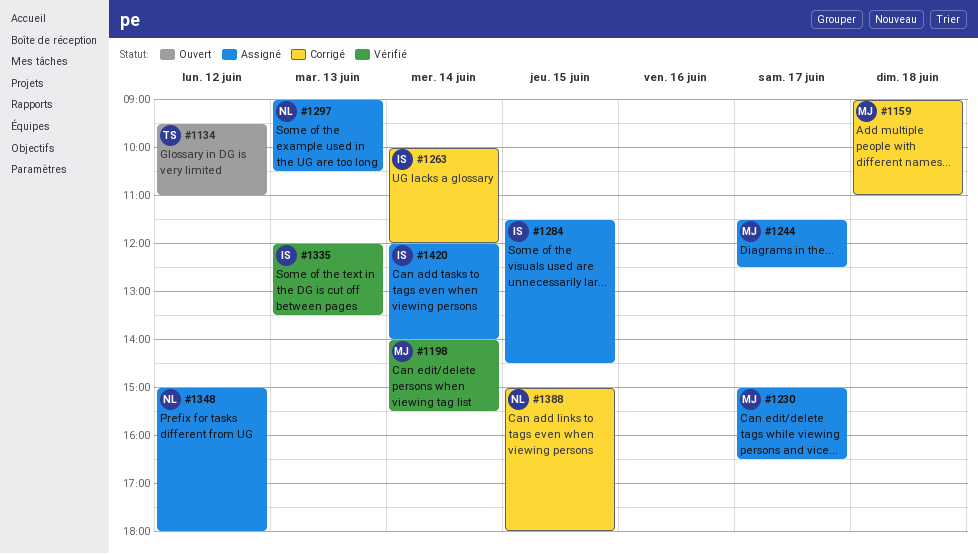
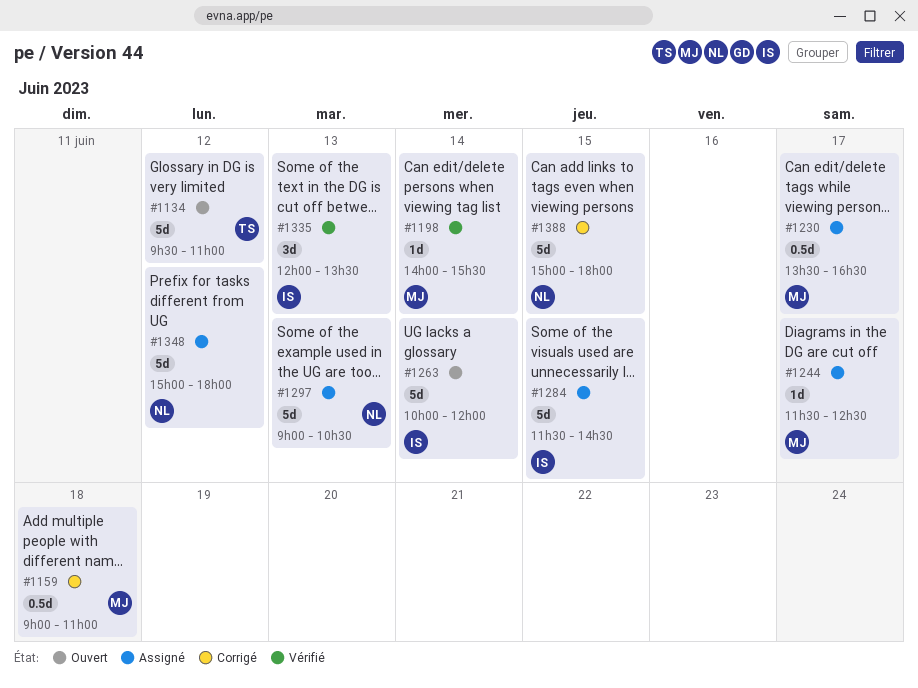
#1230, begins: 15:00 -> 13:30
#1263, status: Corrigé -> Ouvert
#1420: present -> none

